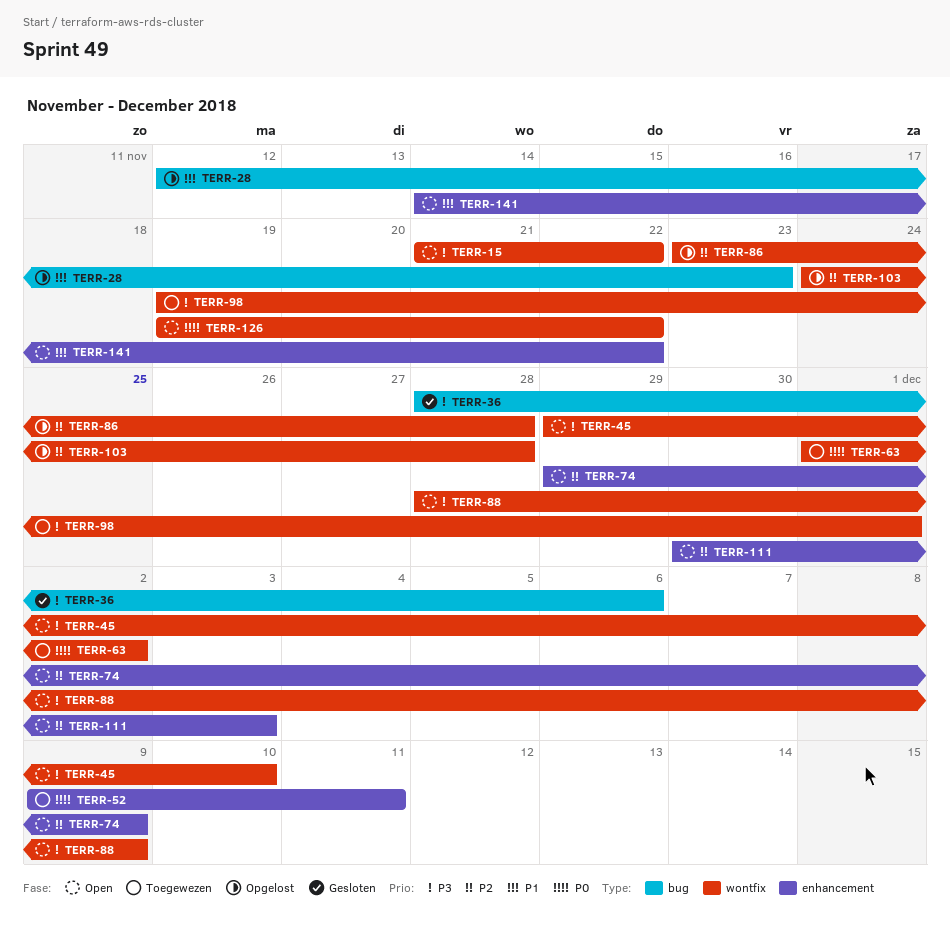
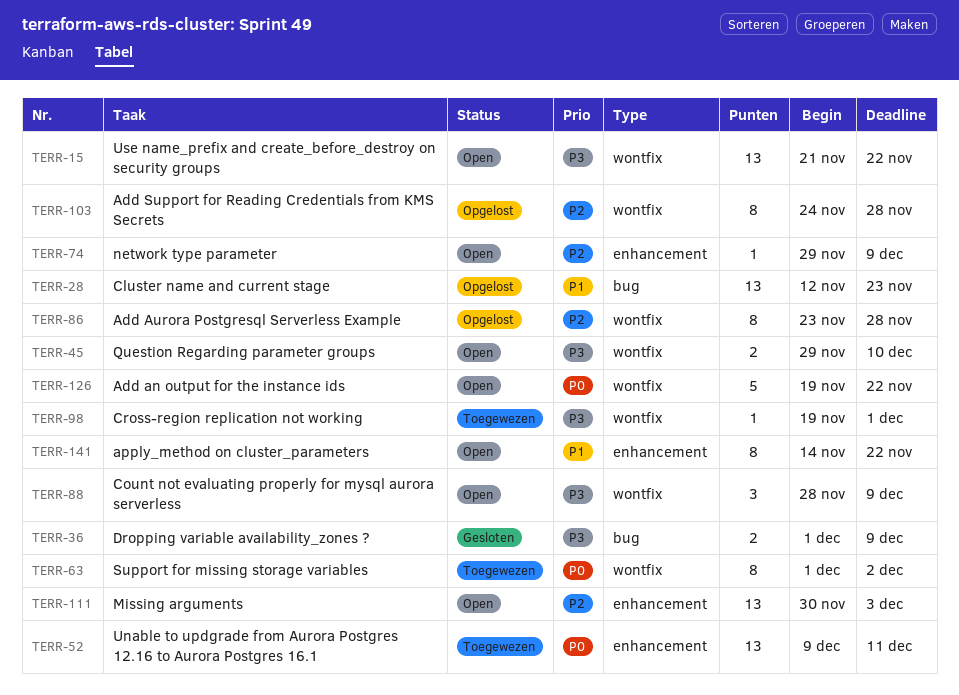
TERR-36, start: Nov 28 -> Dec 1
TERR-36, due: Dec 6 -> Dec 9

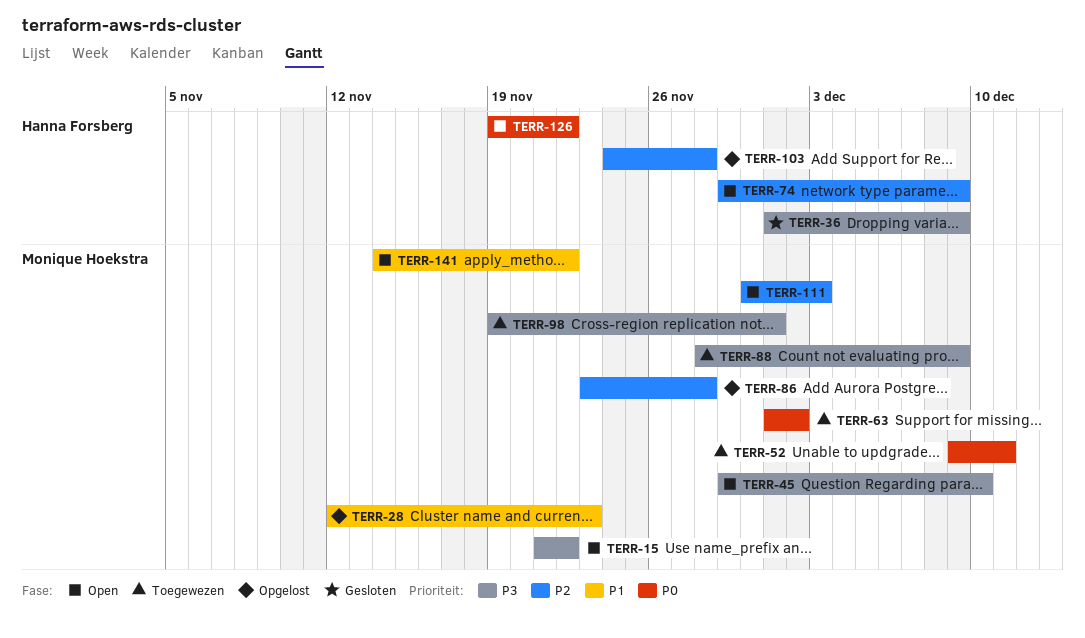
TERR-88, status: Open -> Toegewezen

